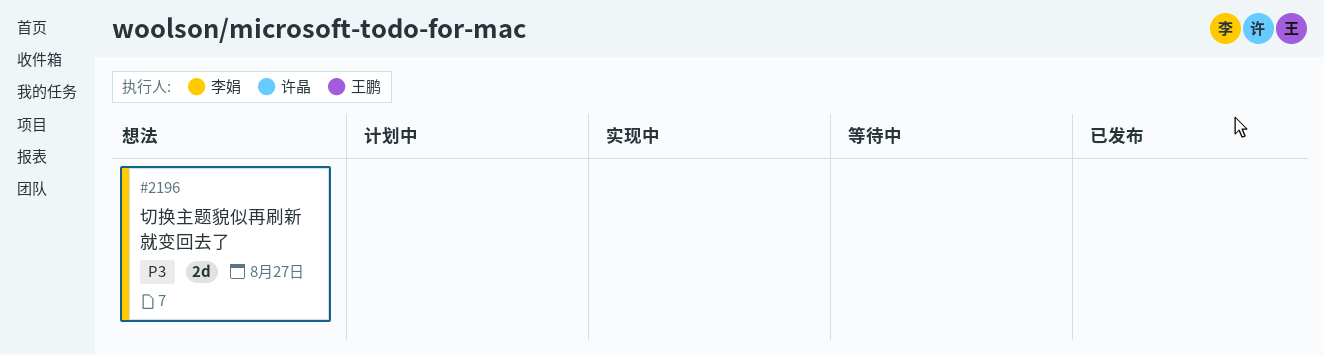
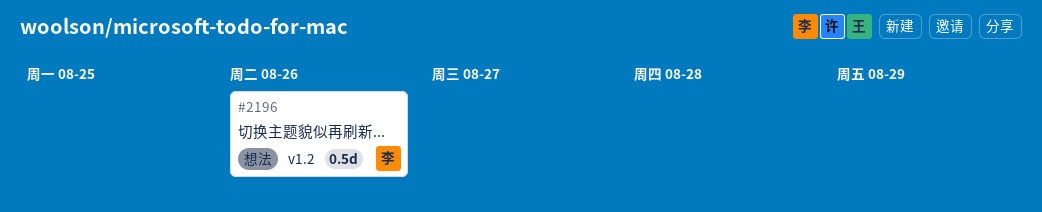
#2196, estimate: 2d -> 0.5d
#2196, due: Aug 27 -> Aug 26

